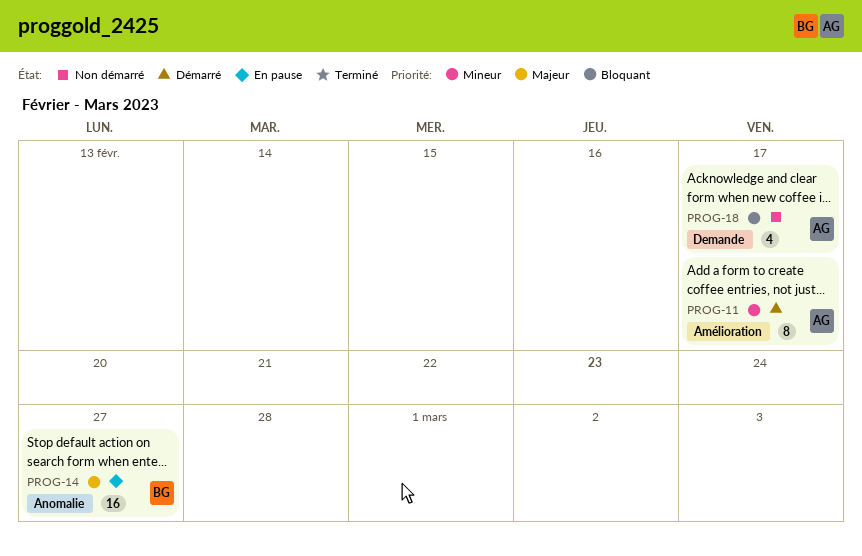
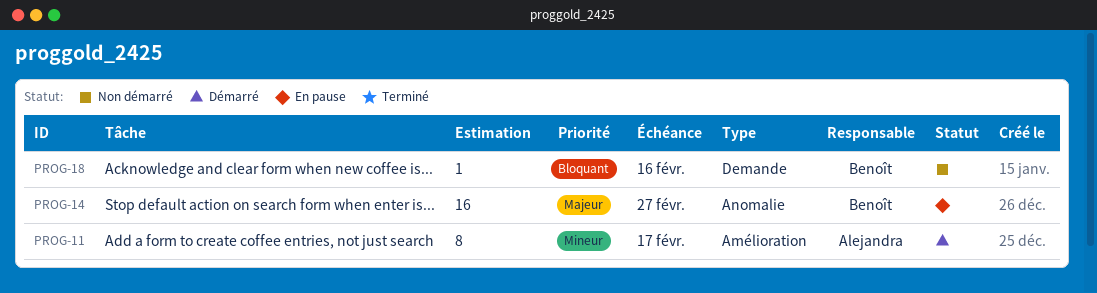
PROG-18, owner: Alejandra -> Benoît
PROG-18, estimate: 4 -> 1
PROG-18, due: Feb 17 -> Feb 16

